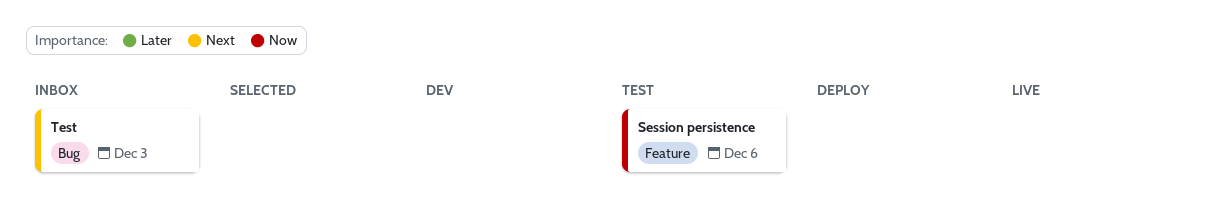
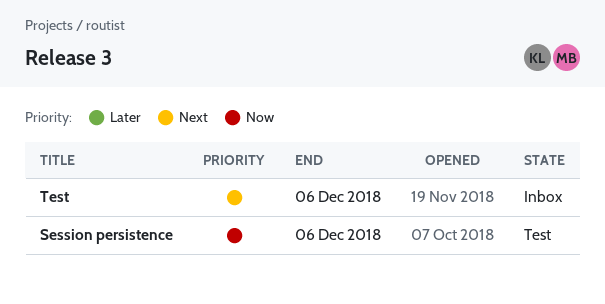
Test, due: Dec 3 -> Dec 6

